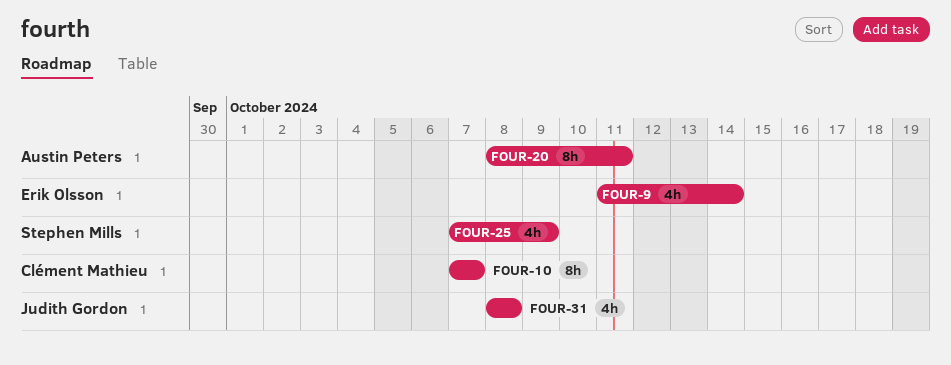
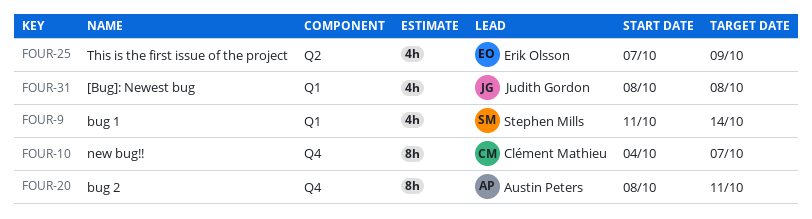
FOUR-9, owner: Erik Olsson -> Stephen Mills
FOUR-10, start: Oct 7 -> Oct 4
FOUR-25, owner: Stephen Mills -> Erik Olsson

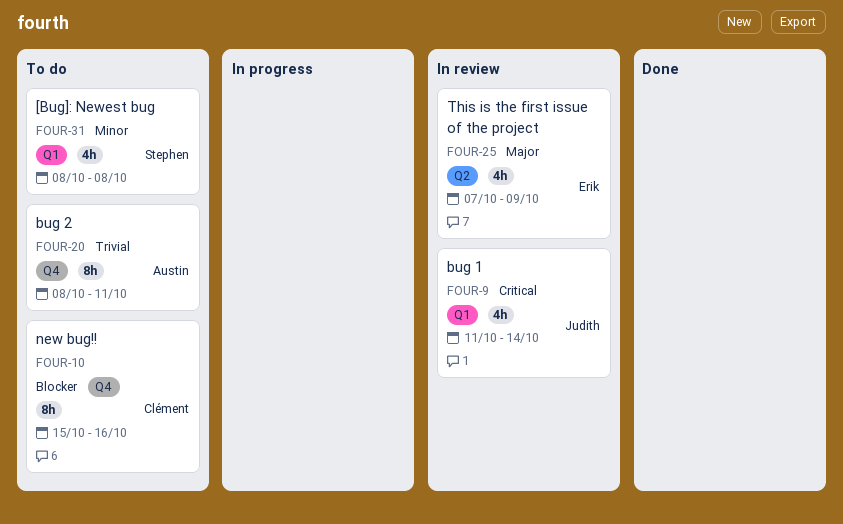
FOUR-9, owner: Stephen Mills -> Judith Gordon
FOUR-10, start: Oct 4 -> Oct 15
FOUR-10, due: Oct 7 -> Oct 16
FOUR-31, owner: Judith Gordon -> Stephen Mills

